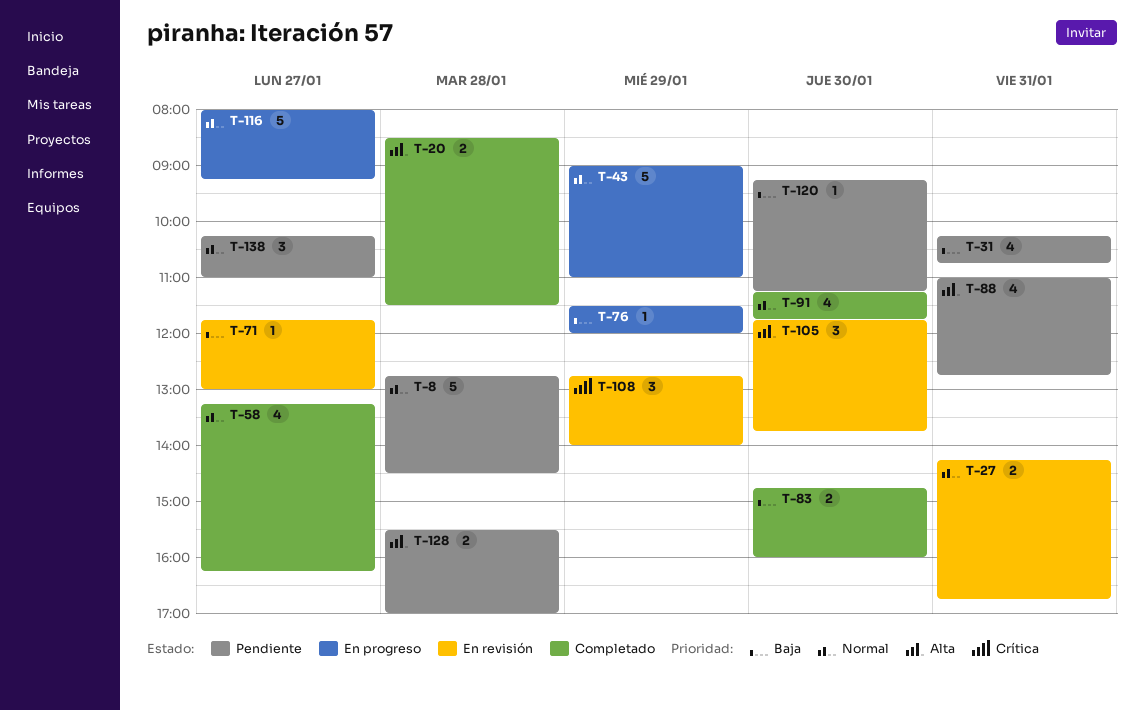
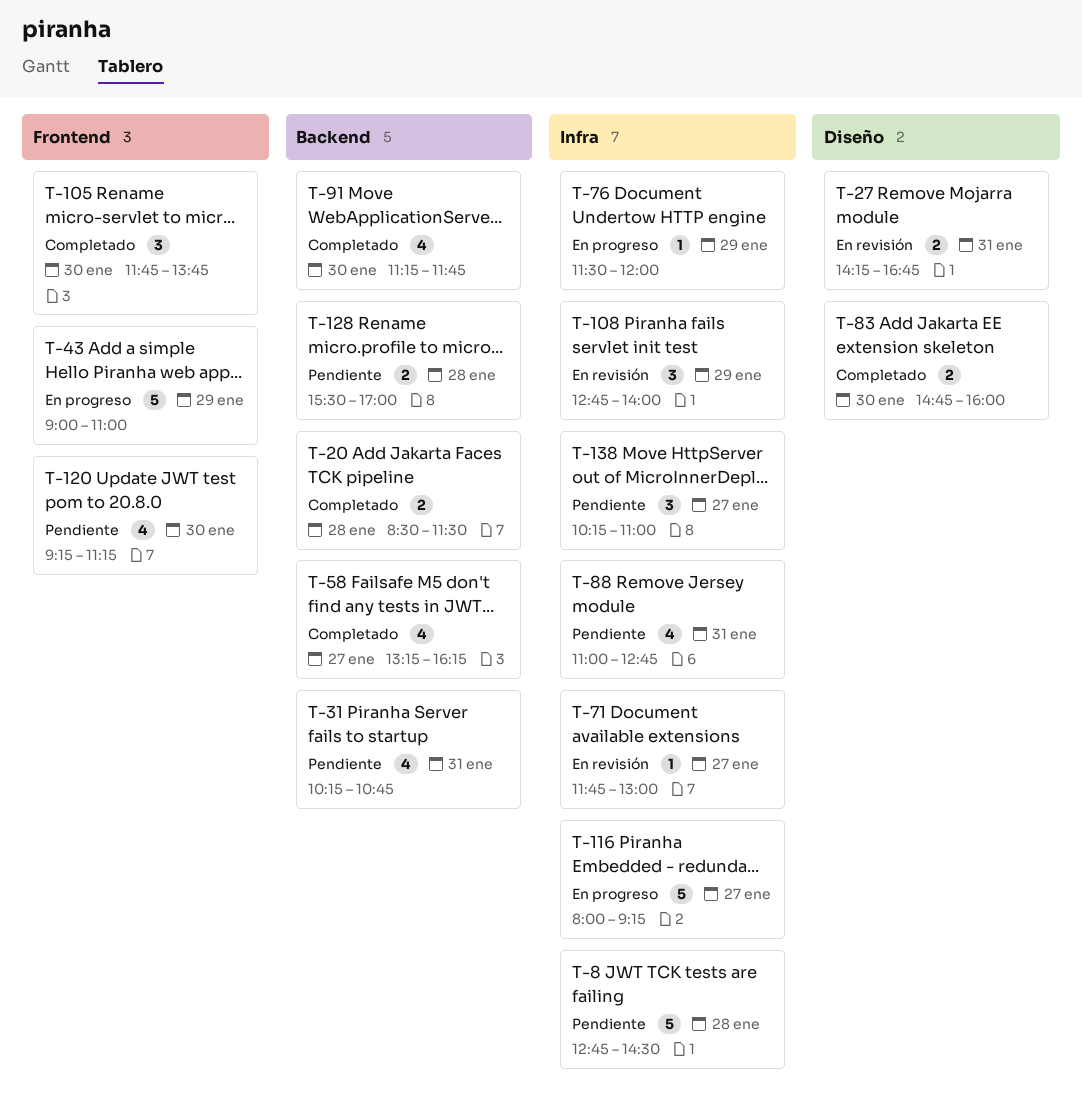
T-105, status: En revisión -> Completado
T-120, estimate: 1 -> 4

